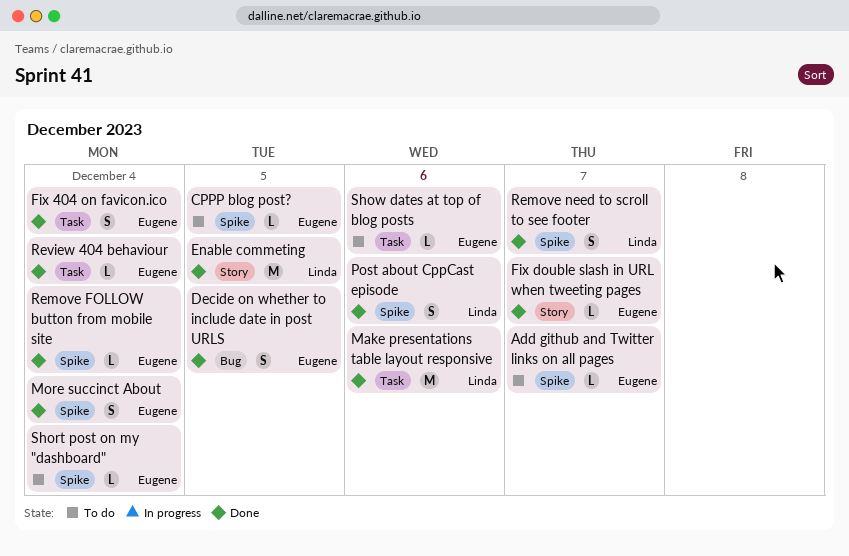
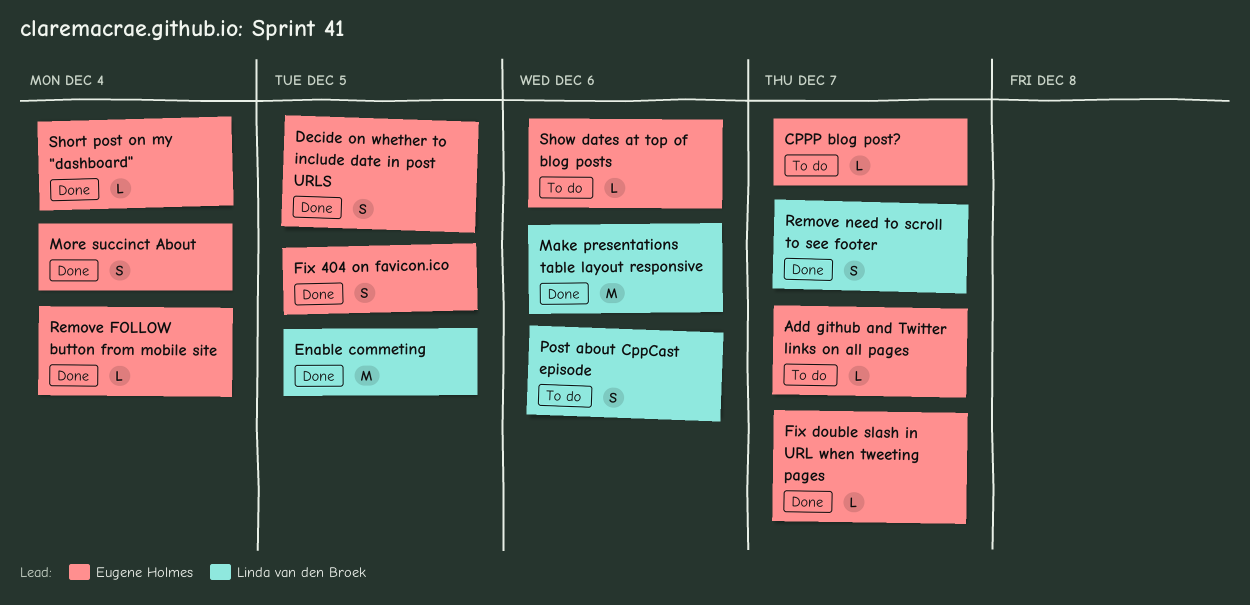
CPPP blog post?, due: Dec 5 -> Dec 7
Fix 404 on favicon.ico, due: Dec 4 -> Dec 5
Post about CppCast episode, status: Done -> To do
Review 404 behaviour: present -> none
Short post on my "dashboard", status: To do -> Done

